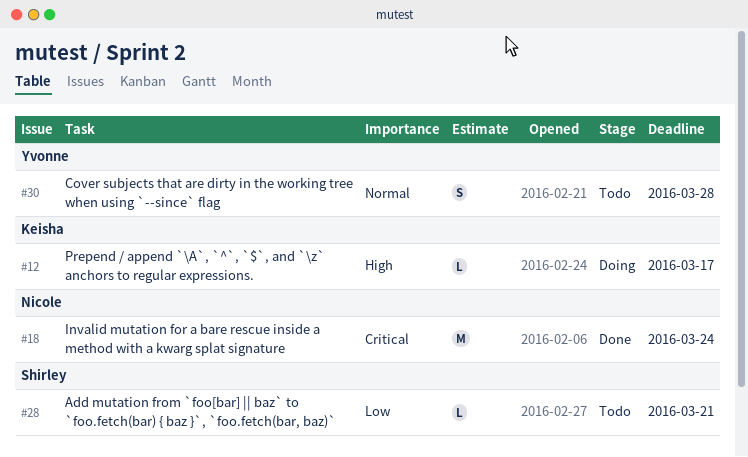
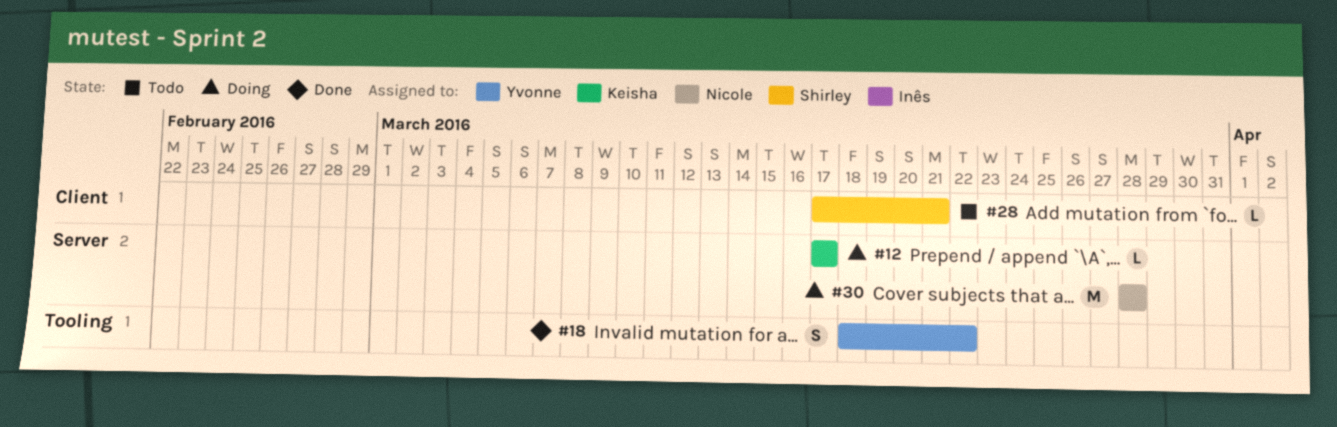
#18, owner: Nicole -> Yvonne
#18, estimate: M -> S
#18, due: Mar 24 -> Mar 22
#30, status: Todo -> Doing
#30, owner: Yvonne -> Nicole
#30, estimate: S -> M

